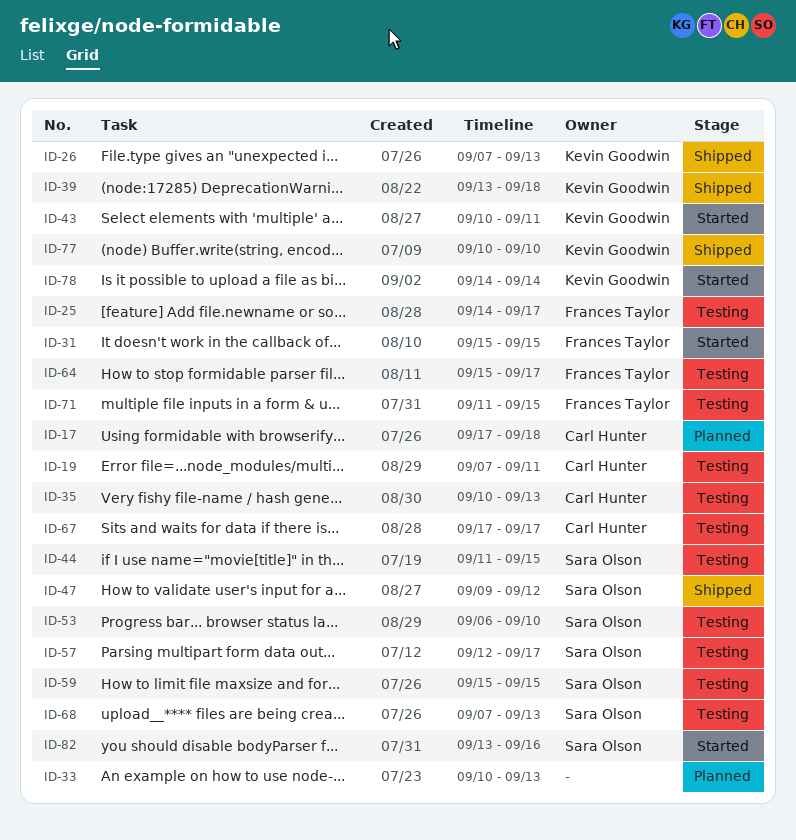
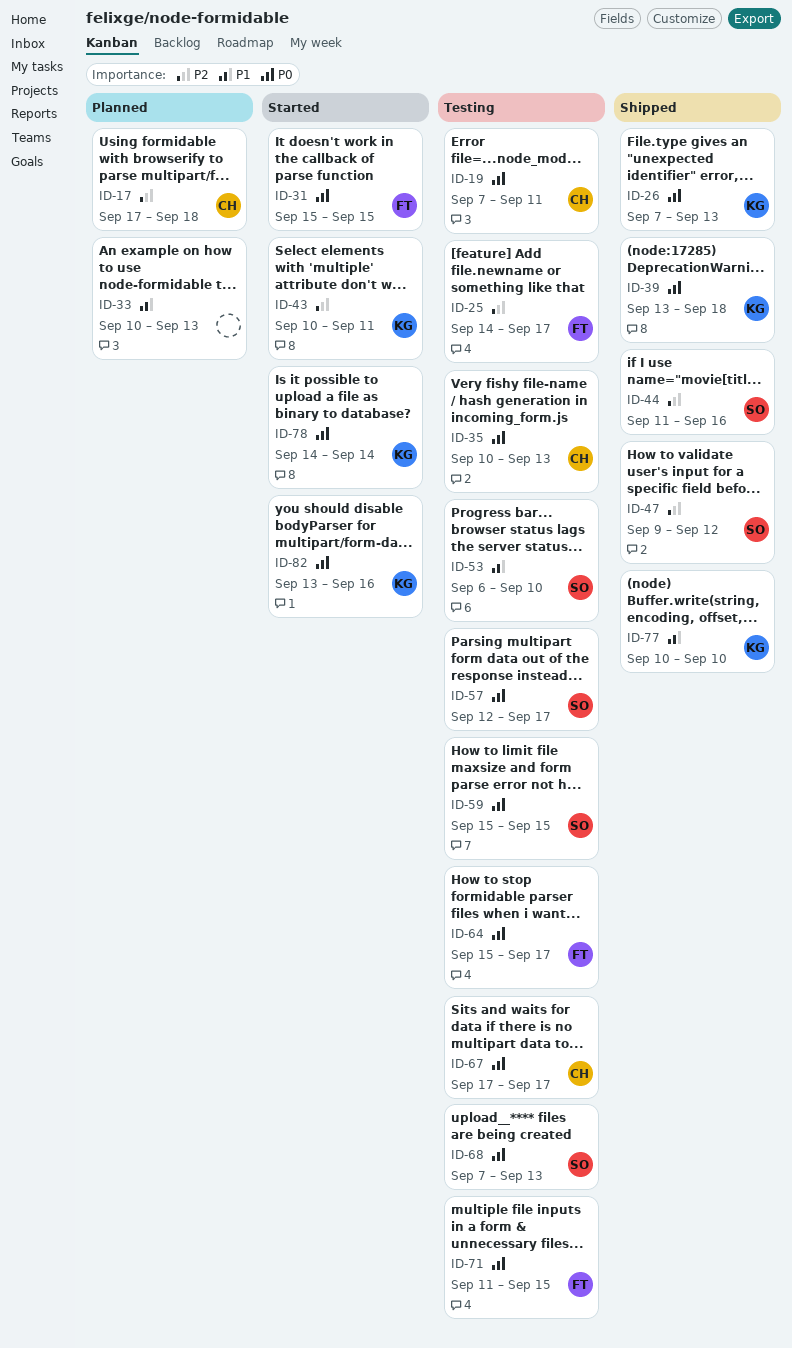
ID-44, status: Testing -> Shipped
ID-44, due: Sep 15 -> Sep 16
ID-82, owner: Sara Olson -> Kevin Goodwin

